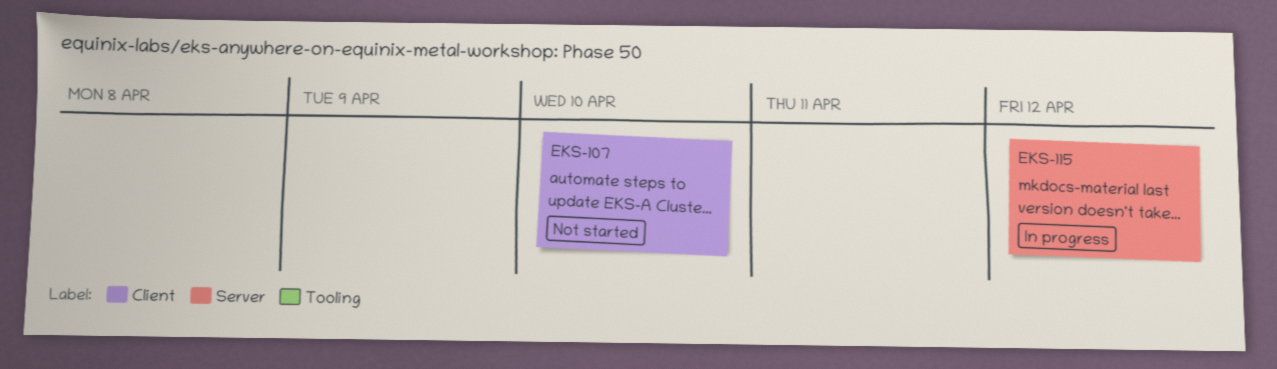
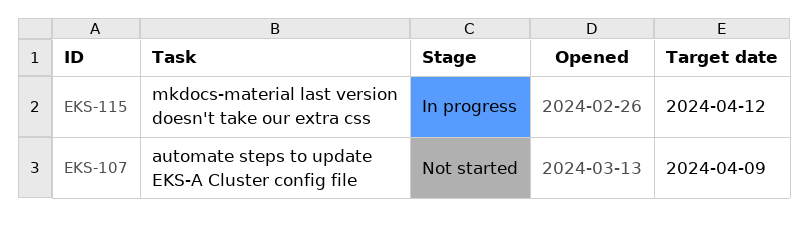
EKS-107, due: Apr 10 -> Apr 9

